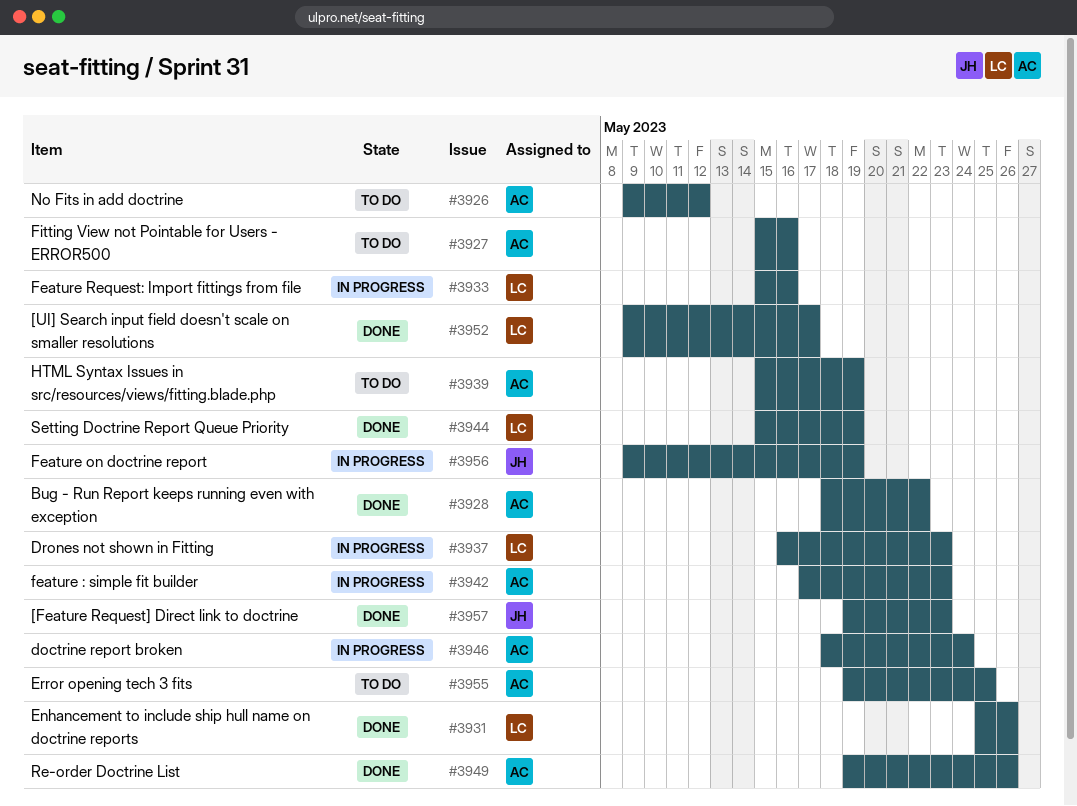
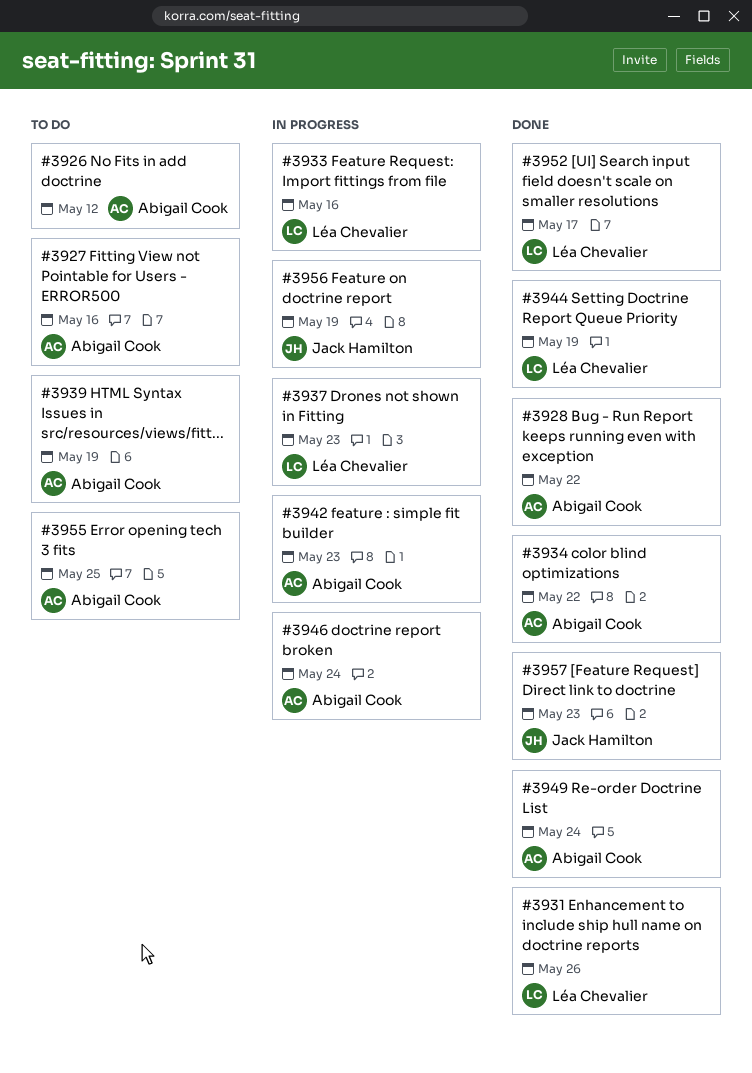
#3934: none -> present
#3949, due: May 26 -> May 24

